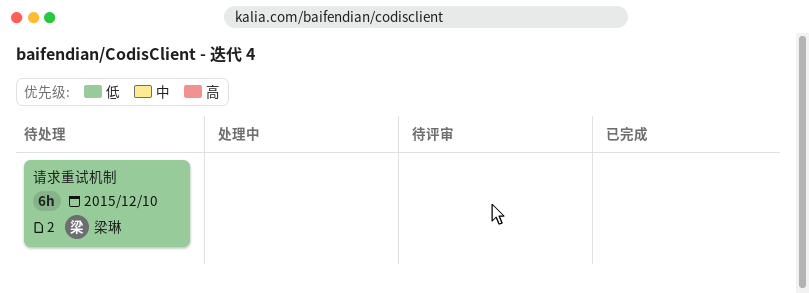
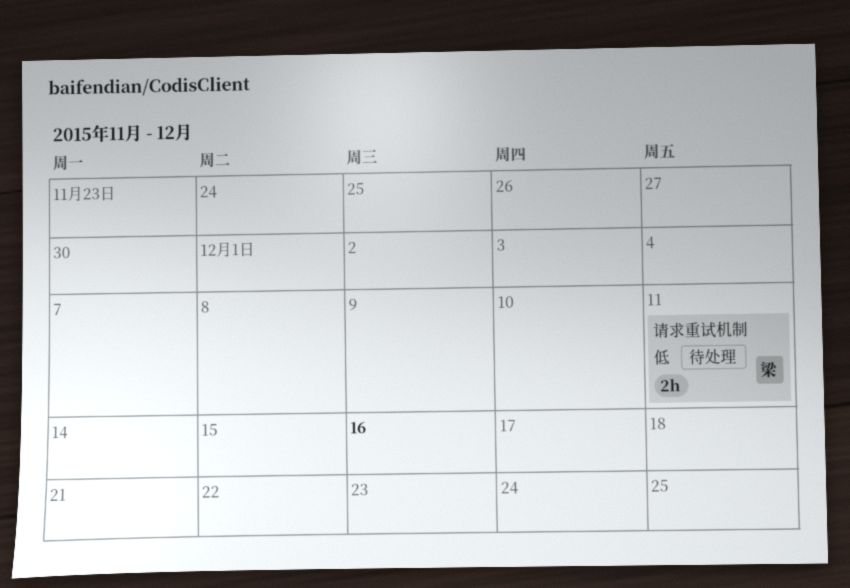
请求重试机制, estimate: 6h -> 2h
请求重试机制, due: Dec 10 -> Dec 11

